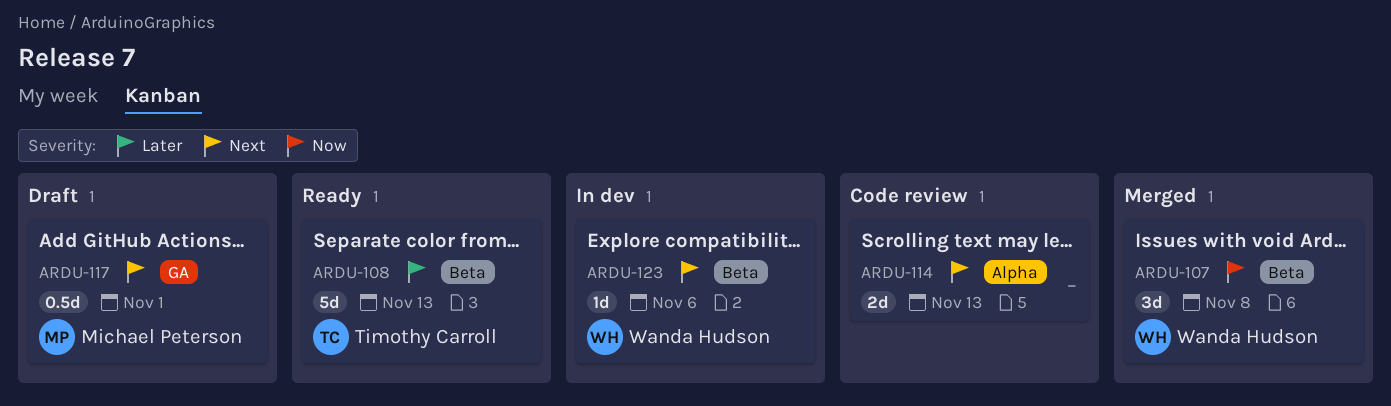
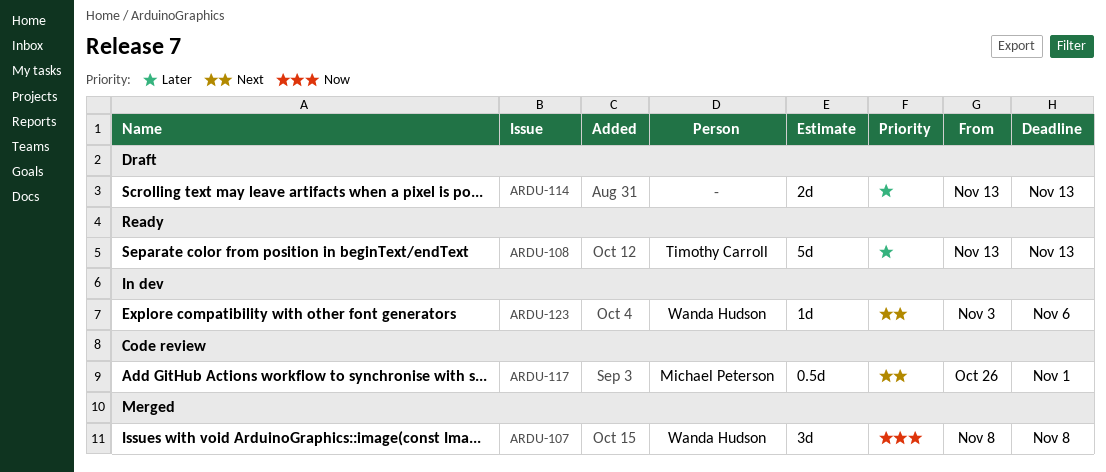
ARDU-114, status: Code review -> Draft
ARDU-114, priority: Next -> Later
ARDU-117, status: Draft -> Code review

